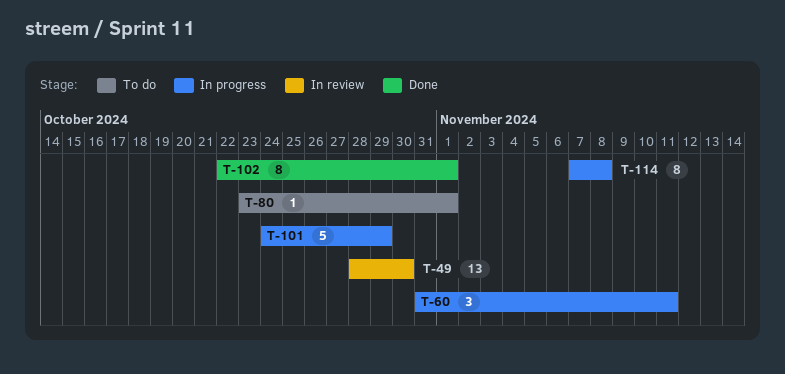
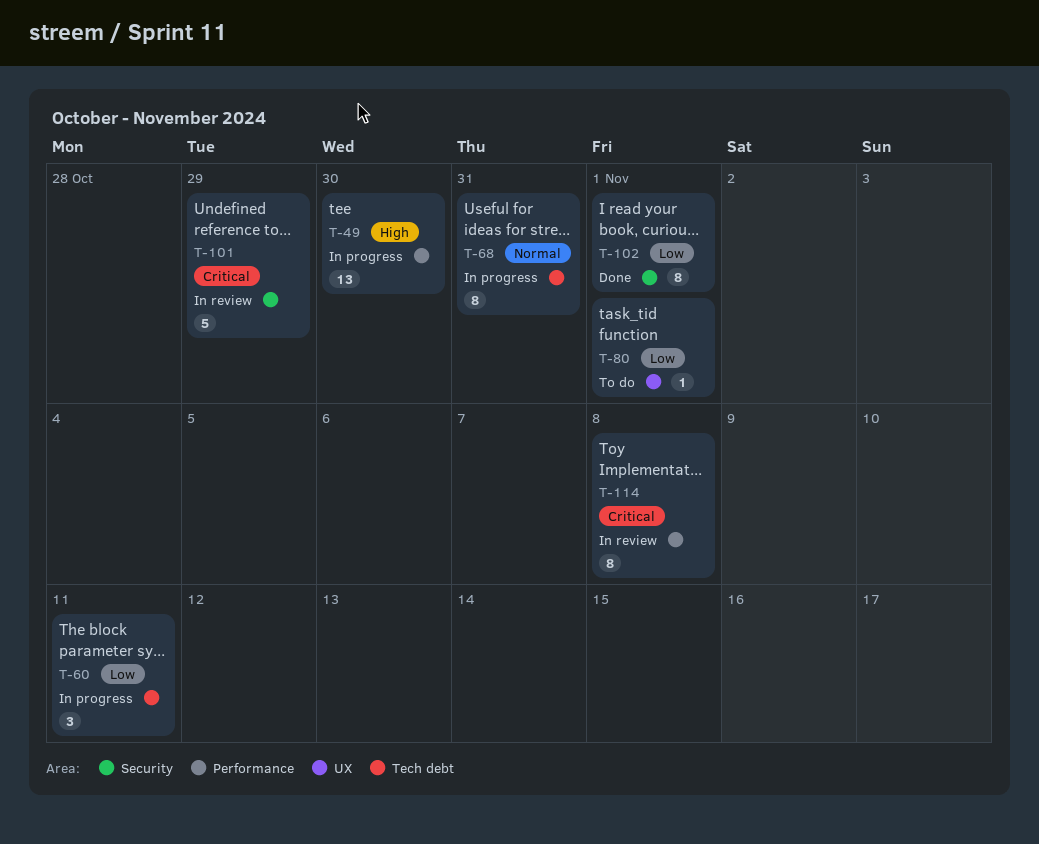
T-49, status: In review -> In progress
T-68: none -> present
T-101, status: In progress -> In review
T-114, status: In progress -> In review

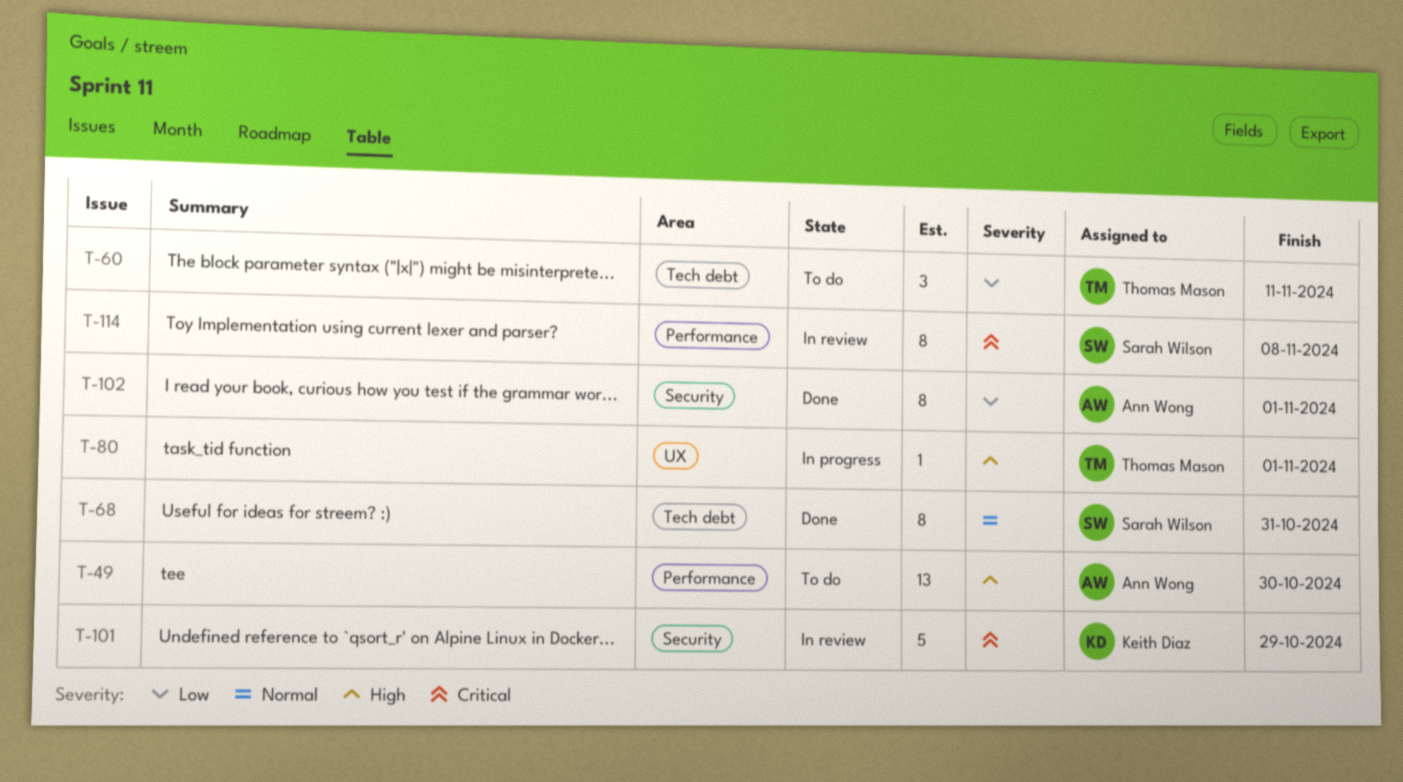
T-49, status: In progress -> To do
T-60, status: In progress -> To do
T-68, status: In progress -> Done
T-80, status: To do -> In progress
T-80, priority: Low -> High

